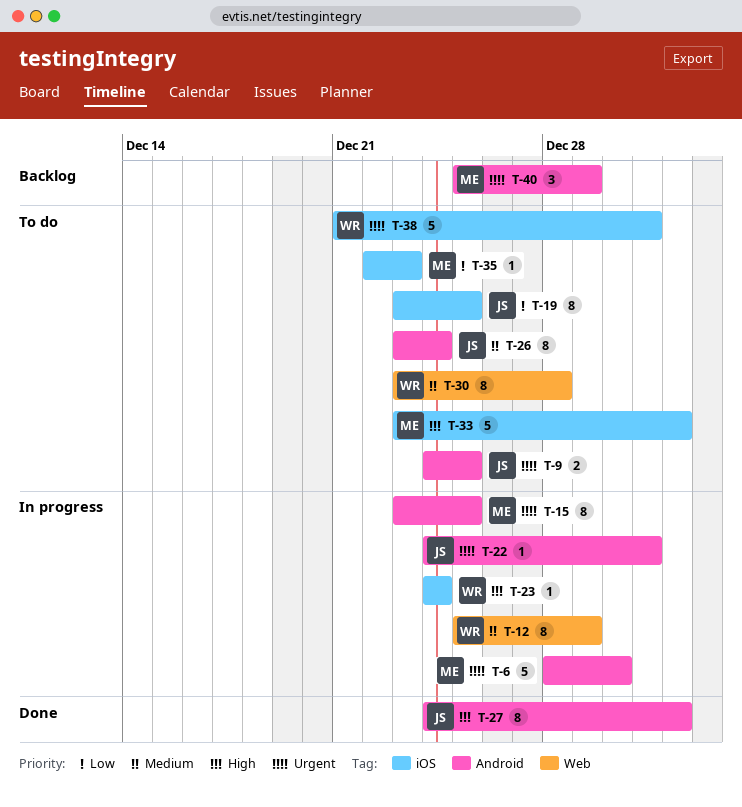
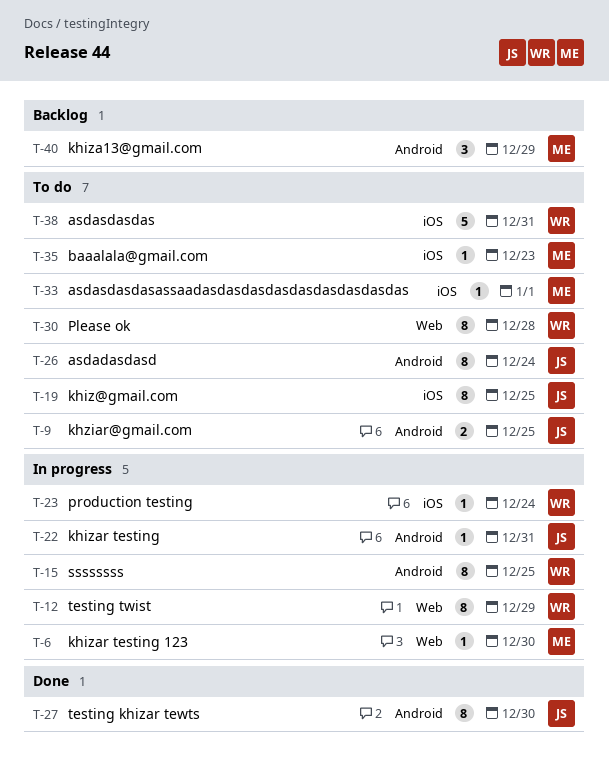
T-6, label: Android -> Web
T-6, estimate: 5 -> 1
T-15, owner: ME -> WR
T-27, due: Jan 1 -> Dec 30
T-33, estimate: 5 -> 1

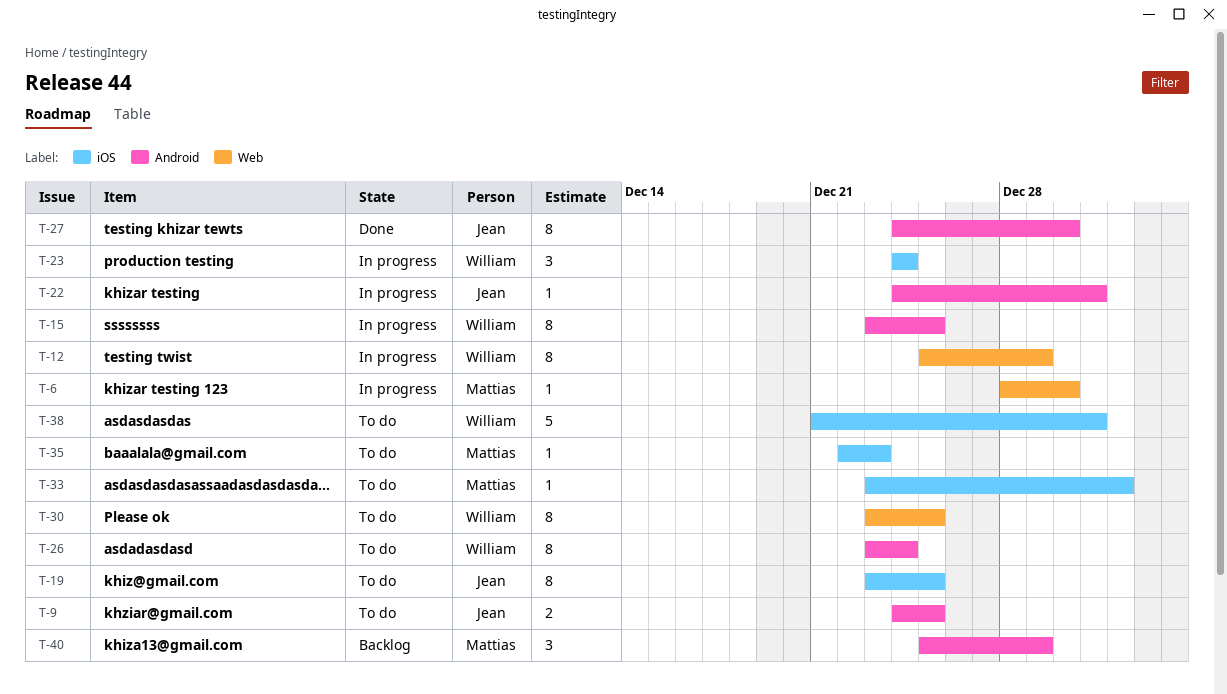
T-23, estimate: 1 -> 3
T-26, owner: Jean -> William
T-30, due: Dec 28 -> Dec 25

